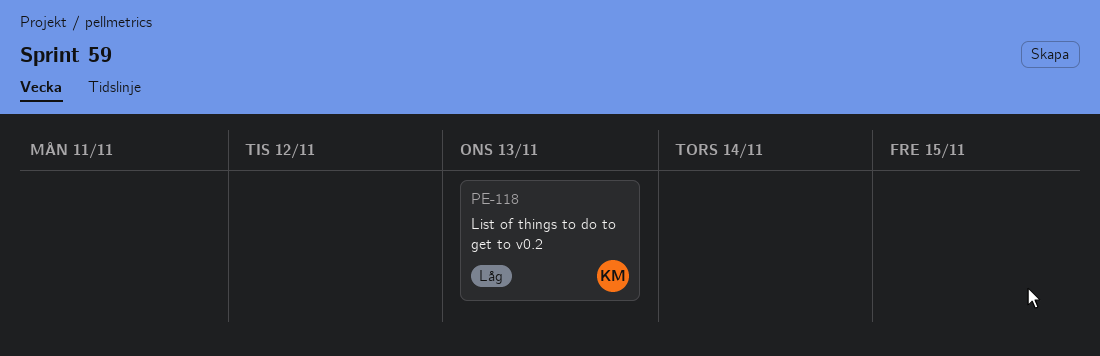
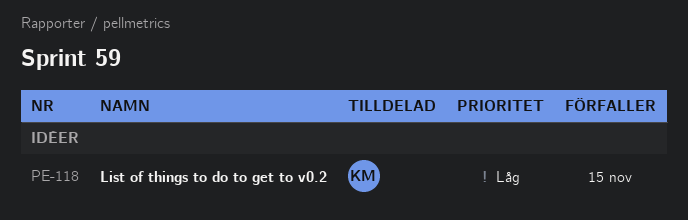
PE-118, due: Nov 13 -> Nov 15

